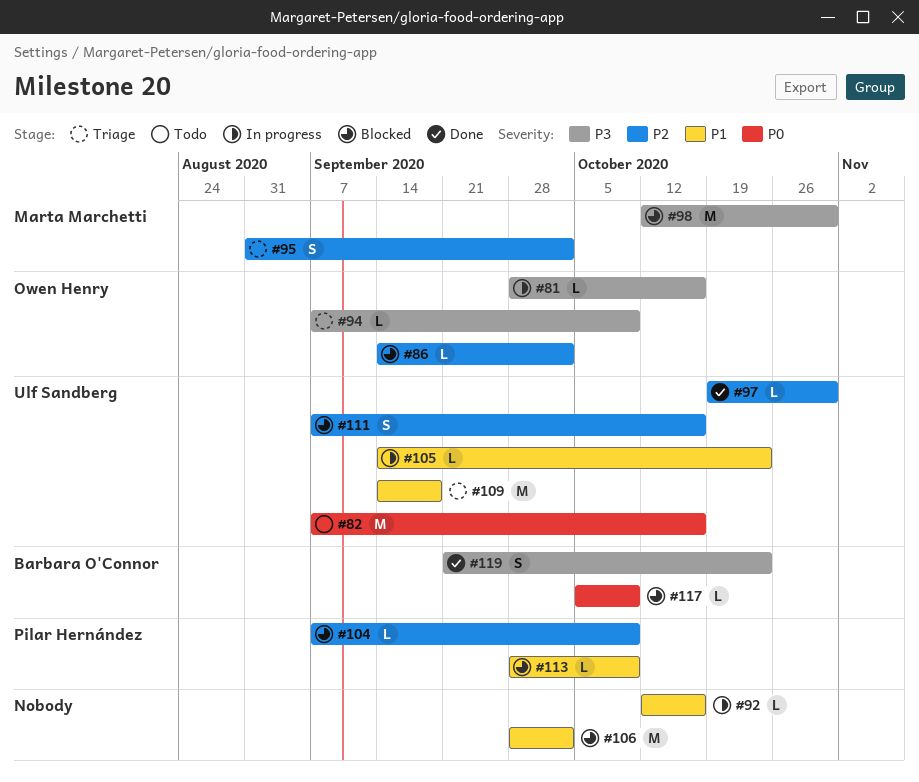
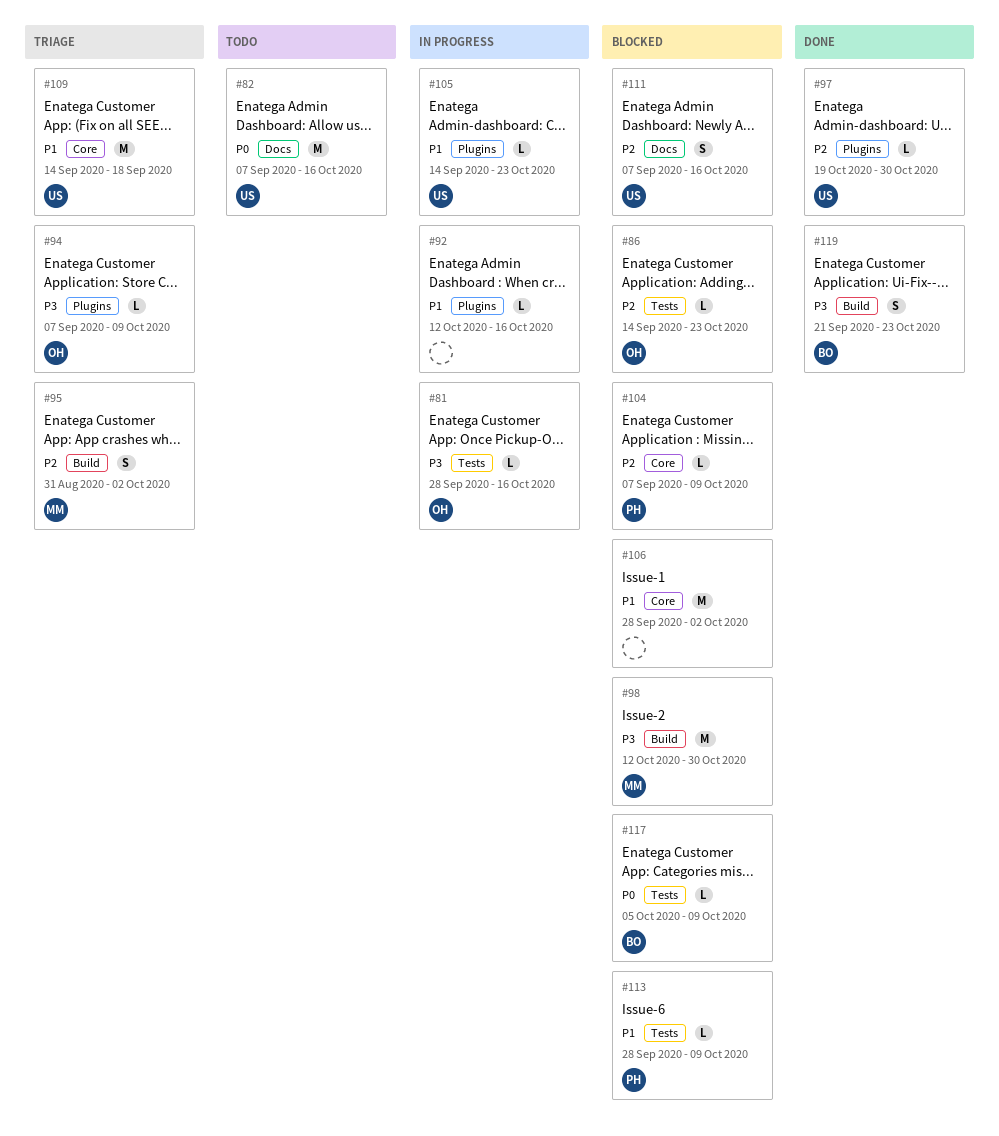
#86, due: Oct 2 -> Oct 23

